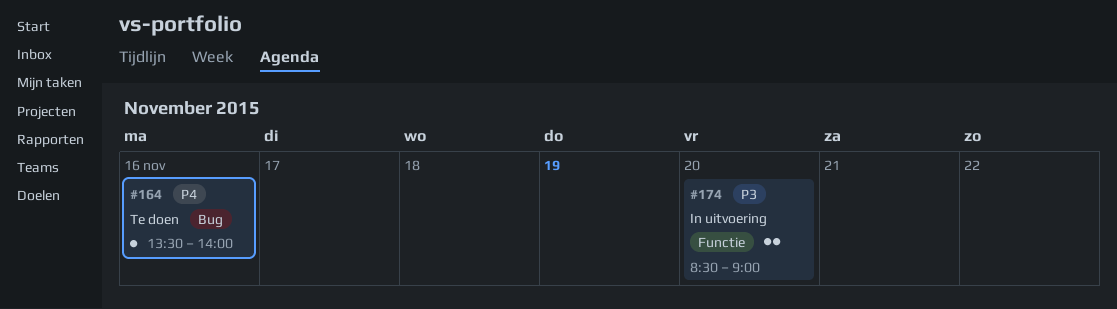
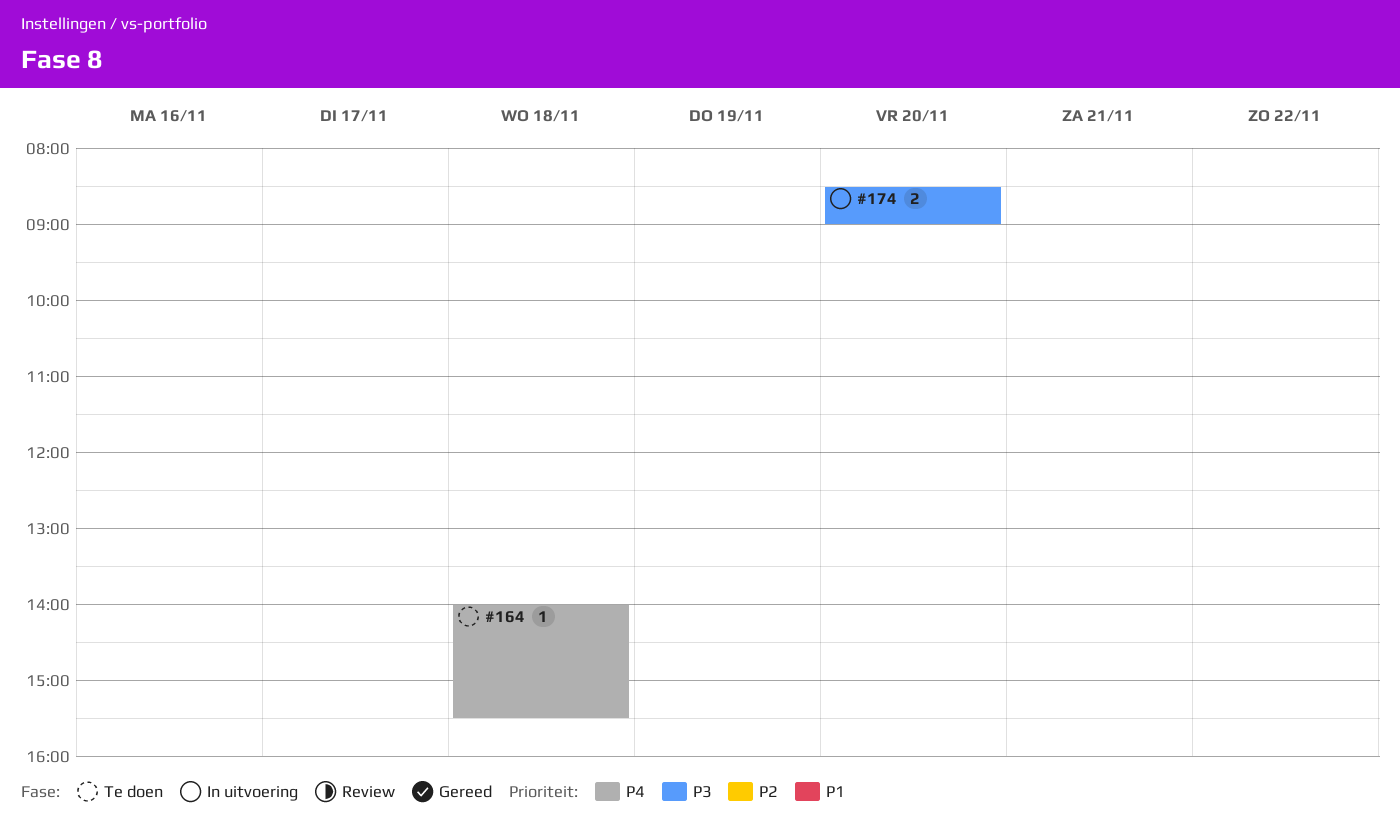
#164, day: Nov 16 -> Nov 18
#164, begins: 13:30 -> 14:00
#164, ends: 14:00 -> 15:30

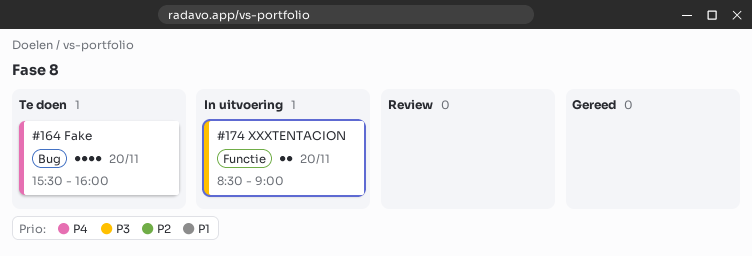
#164, estimate: 1 -> 4
#164, day: Nov 18 -> Nov 20
#164, begins: 14:00 -> 15:30
#164, ends: 15:30 -> 16:00

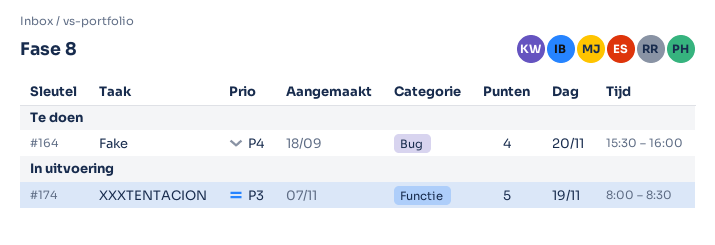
#174, estimate: 2 -> 5
#174, day: Nov 20 -> Nov 19
#174, begins: 08:30 -> 08:00
#174, ends: 09:00 -> 08:30

